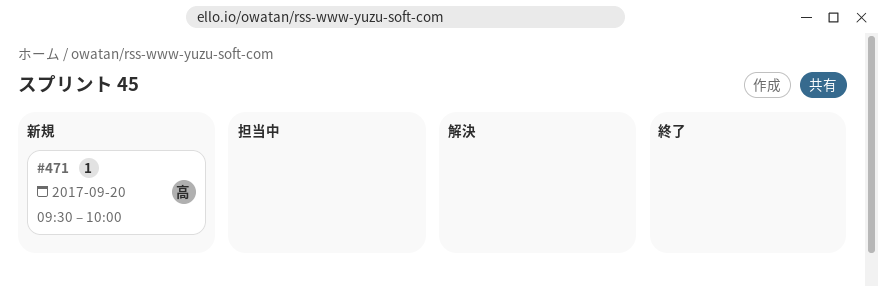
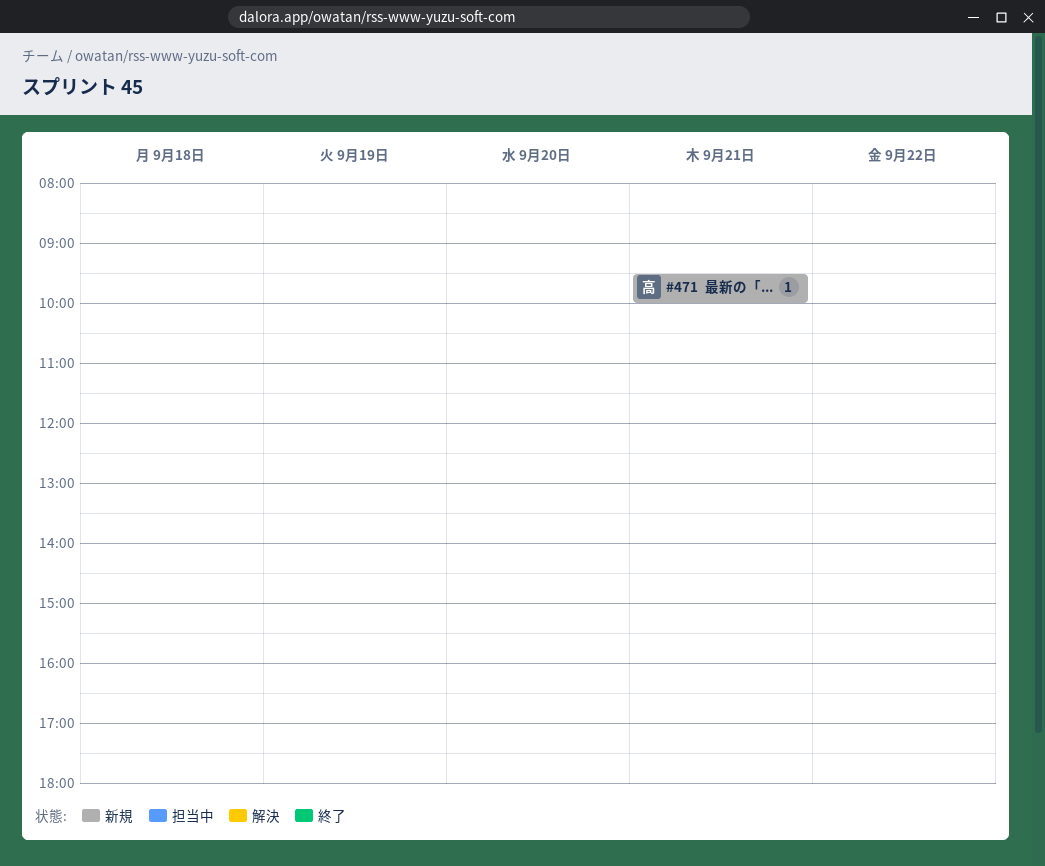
#471, day: Sep 20 -> Sep 21

